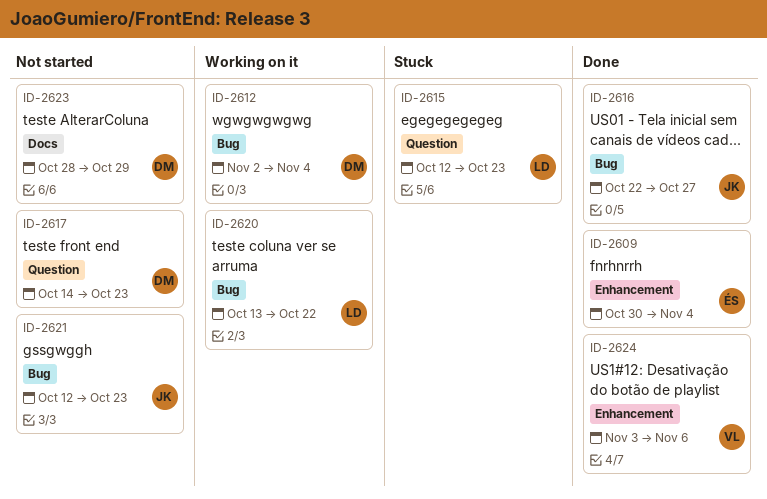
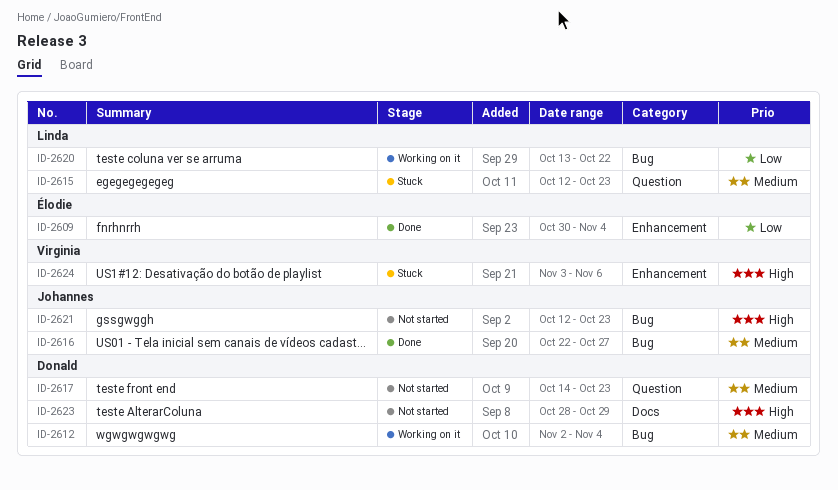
ID-2624, status: Done -> Stuck

